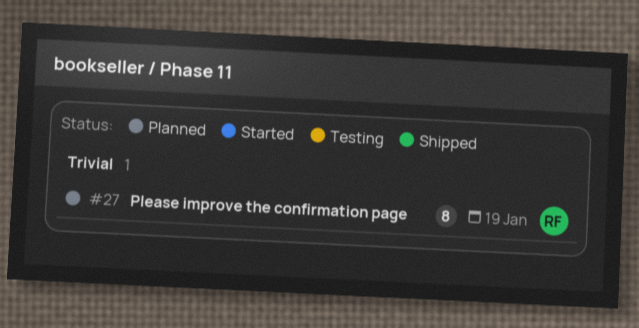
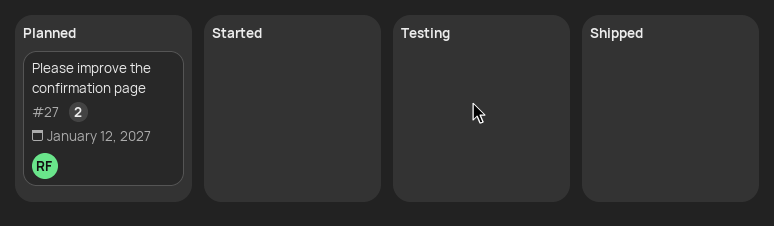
#27, estimate: 8 -> 2
#27, due: Jan 19 -> Jan 12

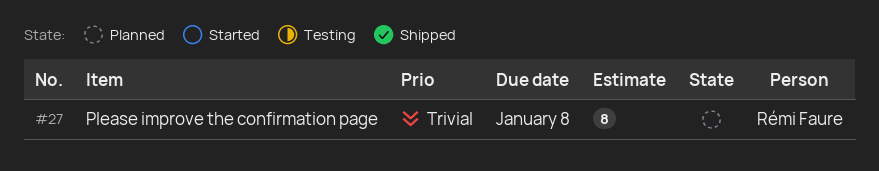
#27, estimate: 2 -> 8
#27, due: Jan 12 -> Jan 8

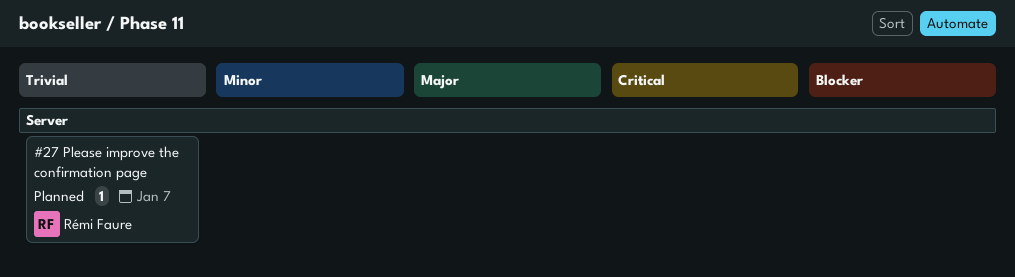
#27, estimate: 8 -> 1
#27, due: Jan 8 -> Jan 7

